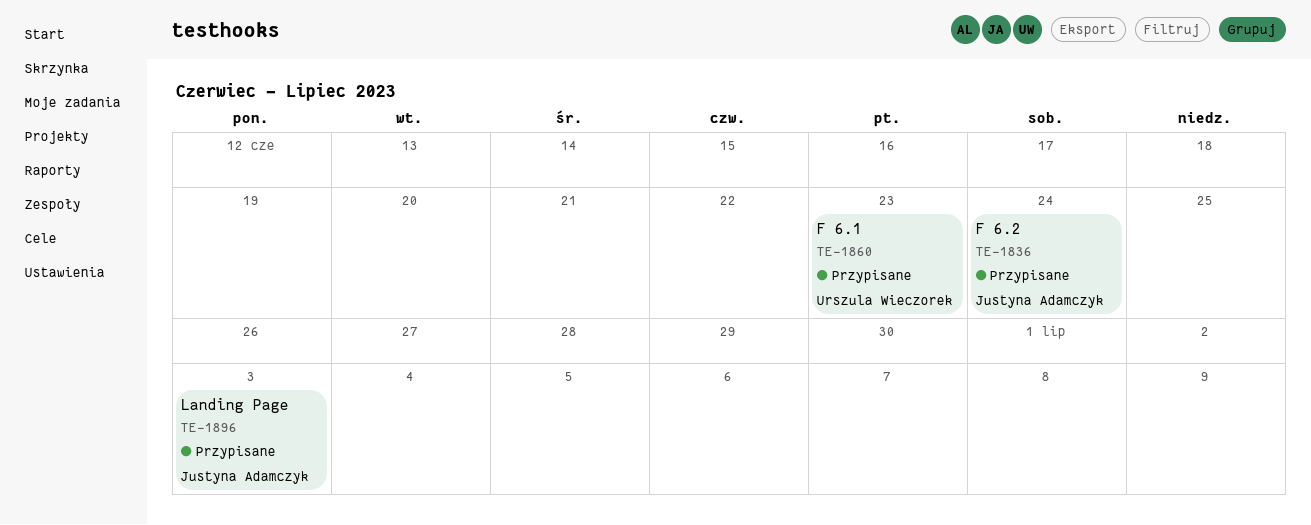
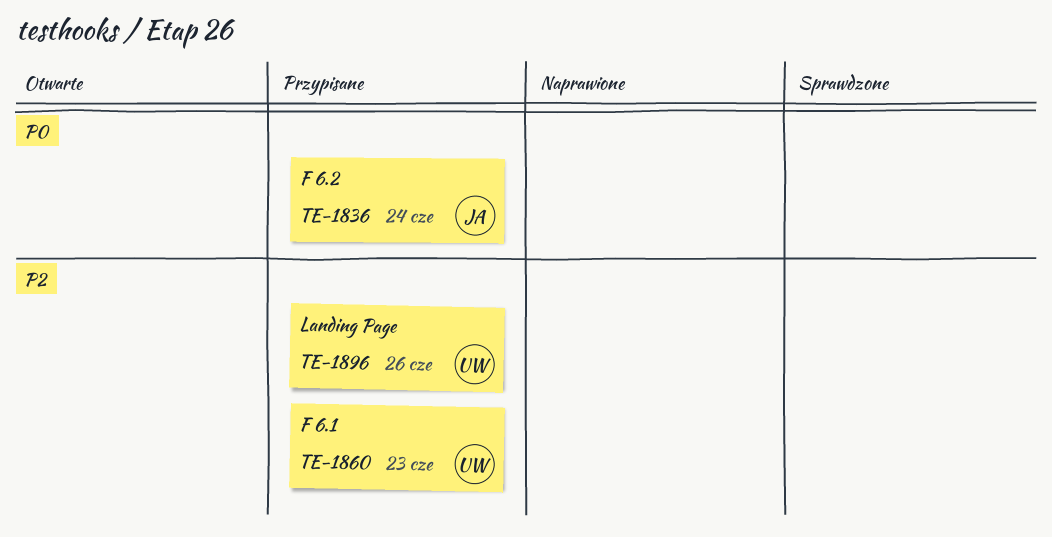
TE-1896, owner: Justyna Adamczyk -> Urszula Wieczorek
TE-1896, due: Jul 3 -> Jun 26

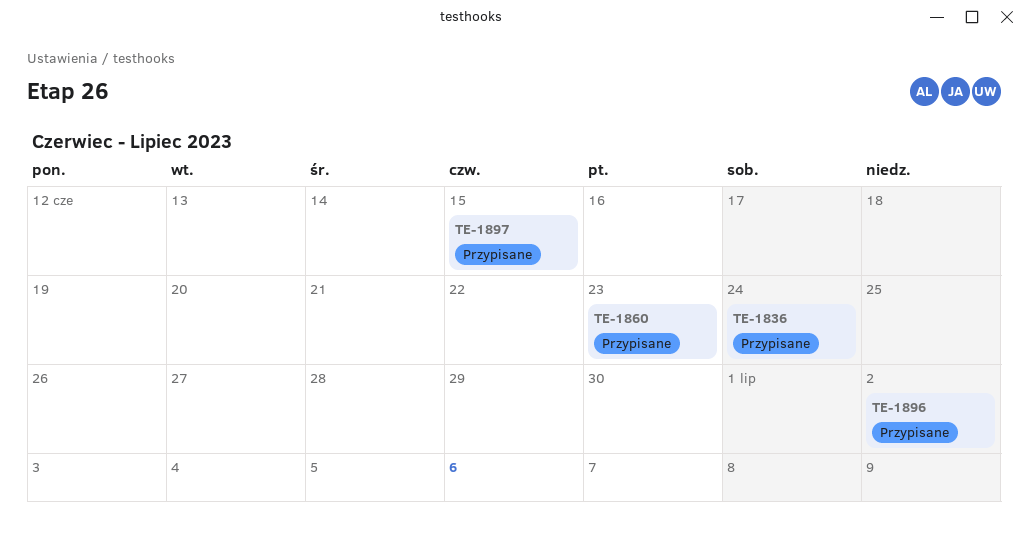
TE-1896, due: Jun 26 -> Jul 2
TE-1897: none -> present

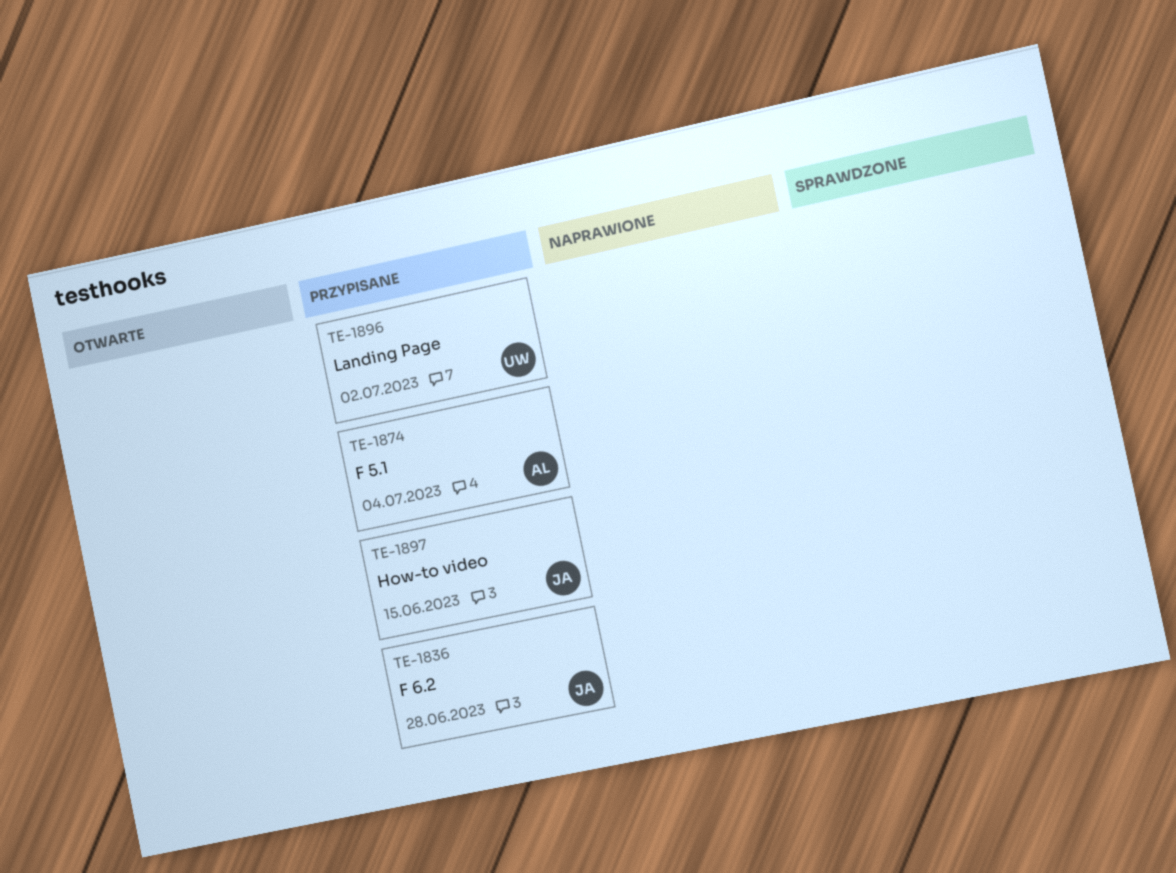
TE-1836, due: Jun 24 -> Jun 28
TE-1860: present -> none
TE-1874: none -> present

